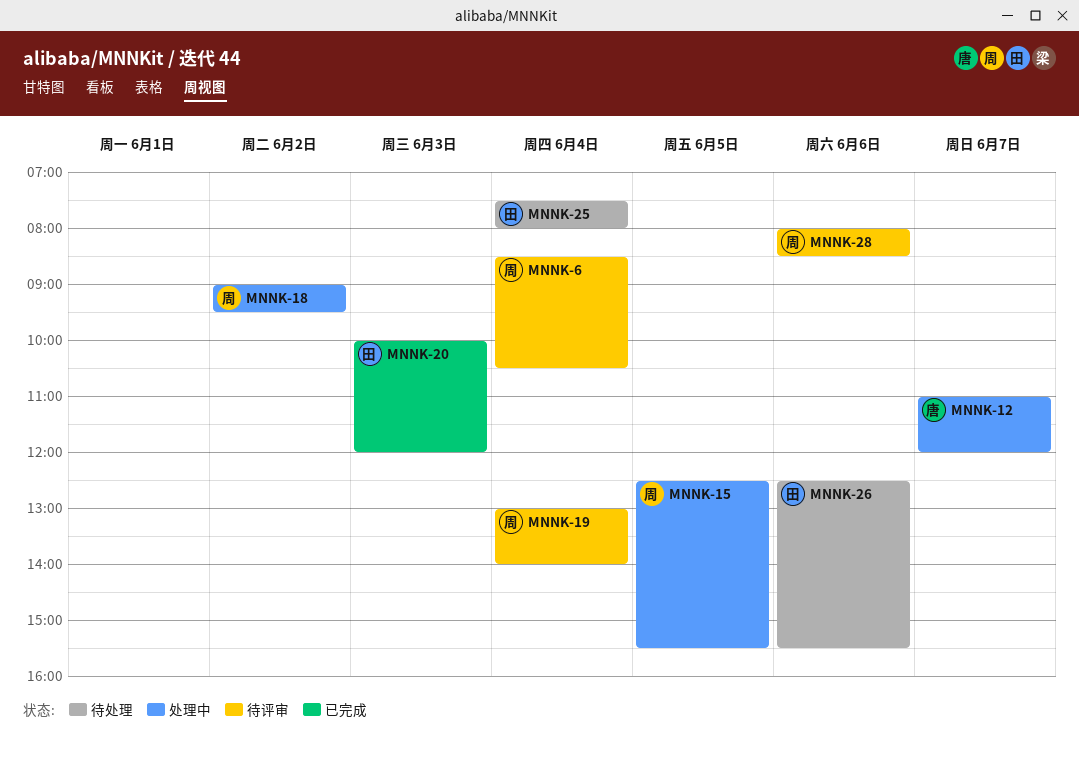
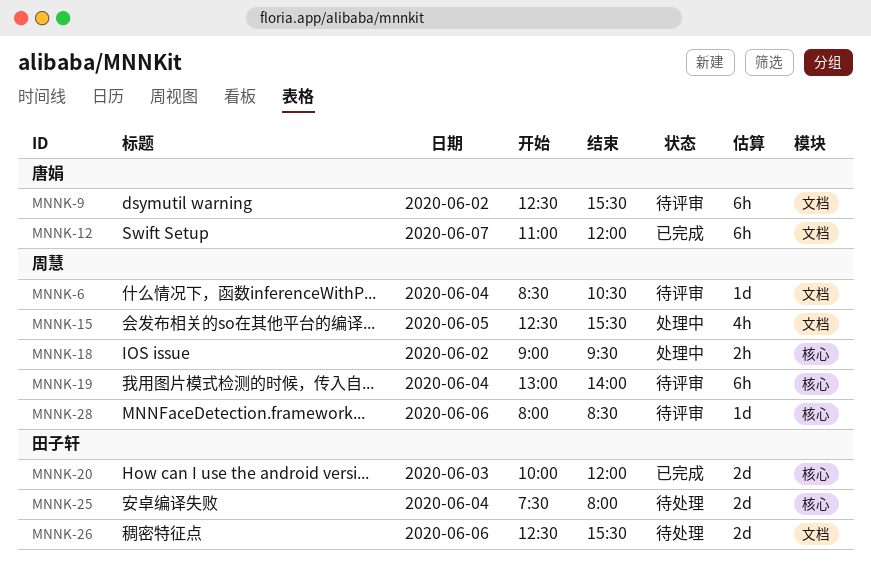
MNNK-9: none -> present
MNNK-12, status: 处理中 -> 已完成

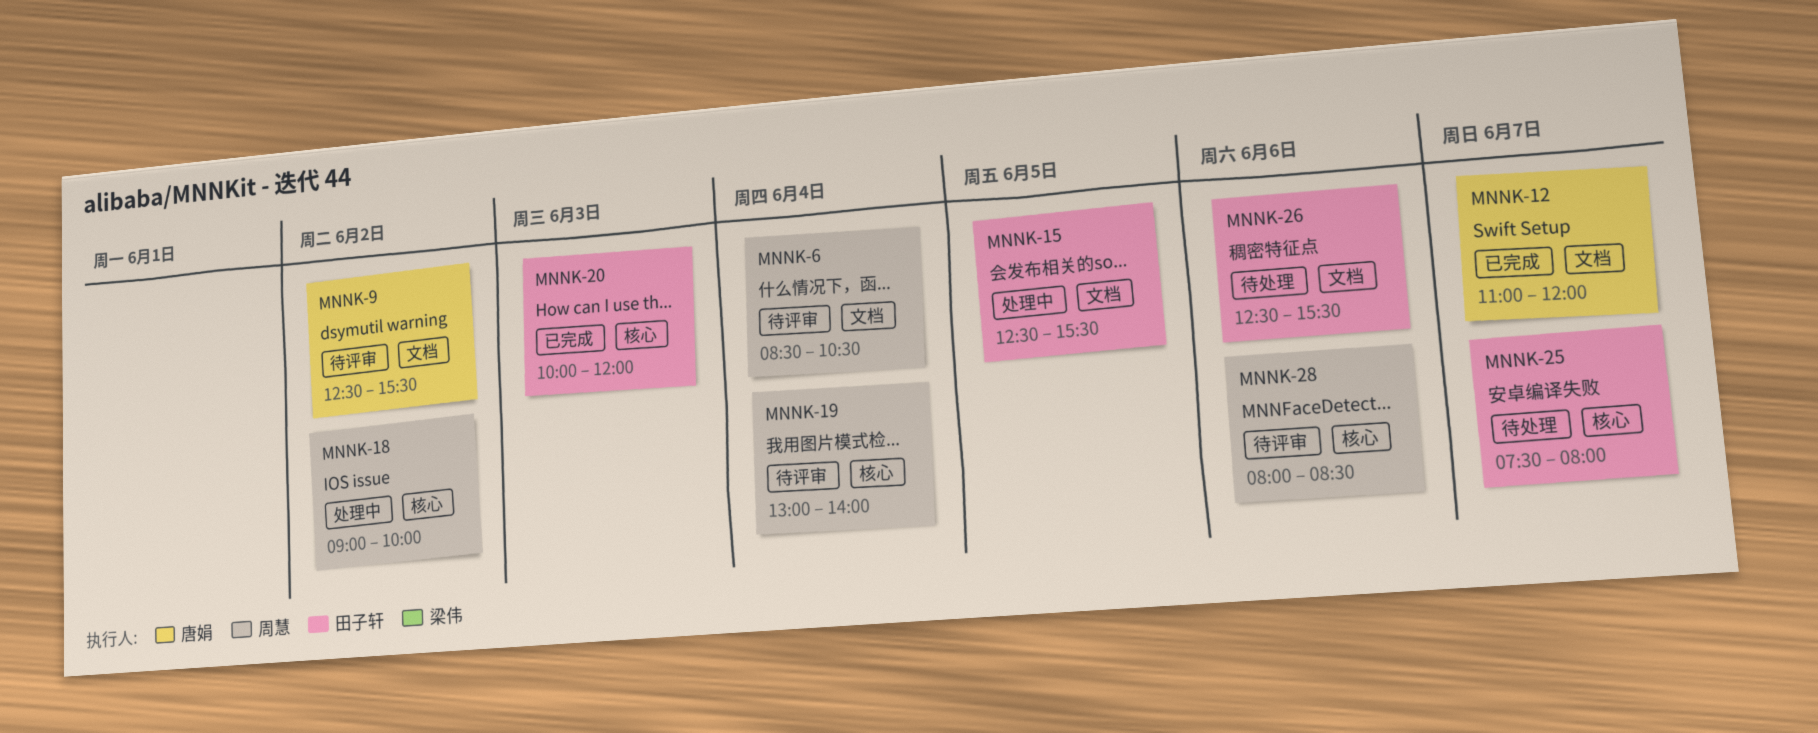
MNNK-15, owner: 周慧 -> 田子轩
MNNK-18, ends: 09:30 -> 10:00
MNNK-25, day: Jun 4 -> Jun 7

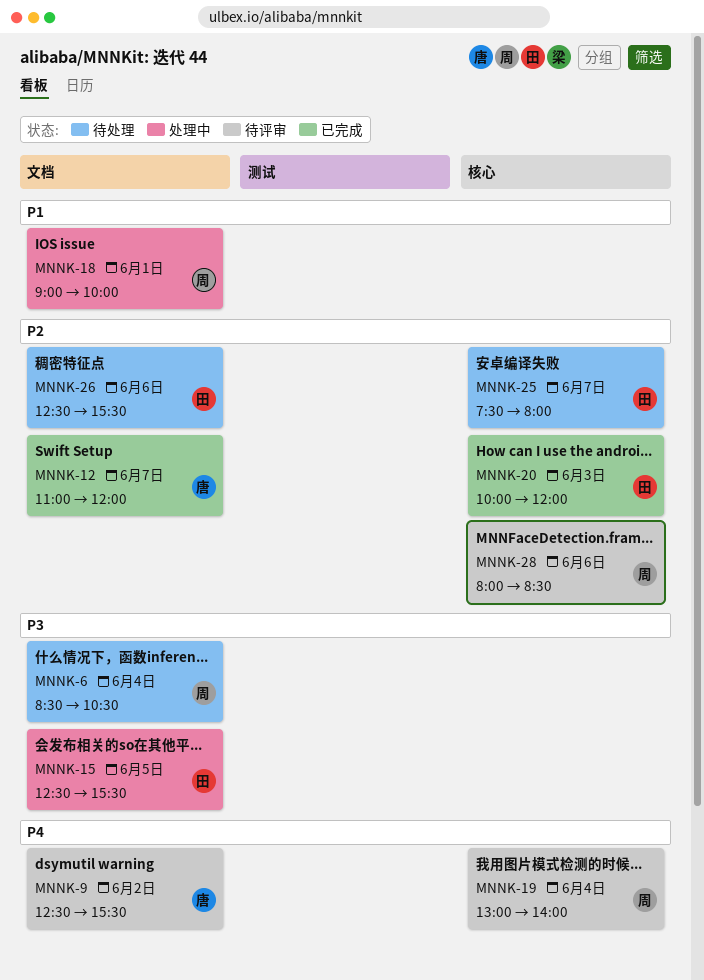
MNNK-6, status: 待评审 -> 待处理
MNNK-18, label: 核心 -> 文档
MNNK-18, day: Jun 2 -> Jun 1

